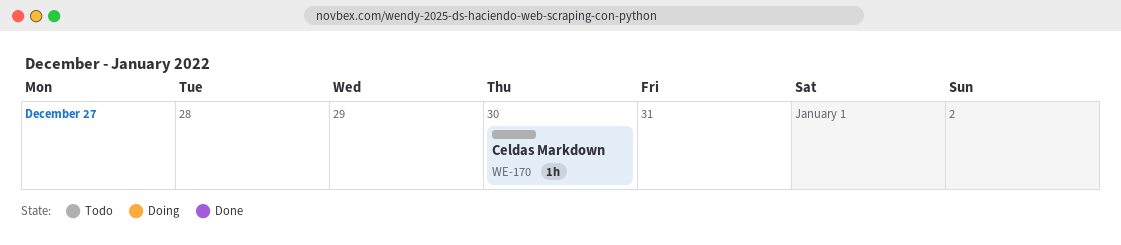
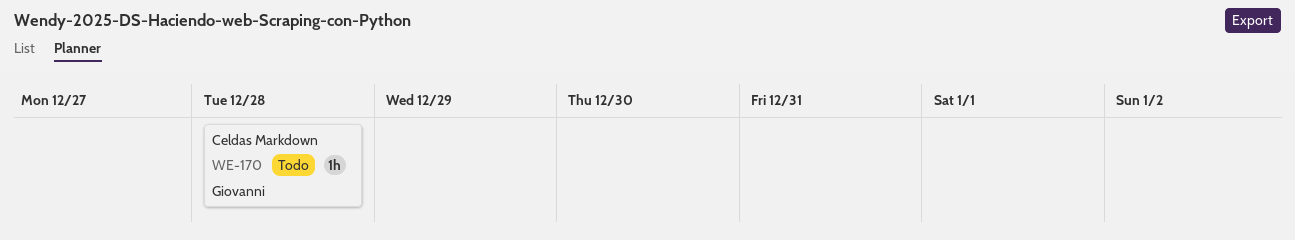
WE-170, due: Dec 30 -> Dec 28

